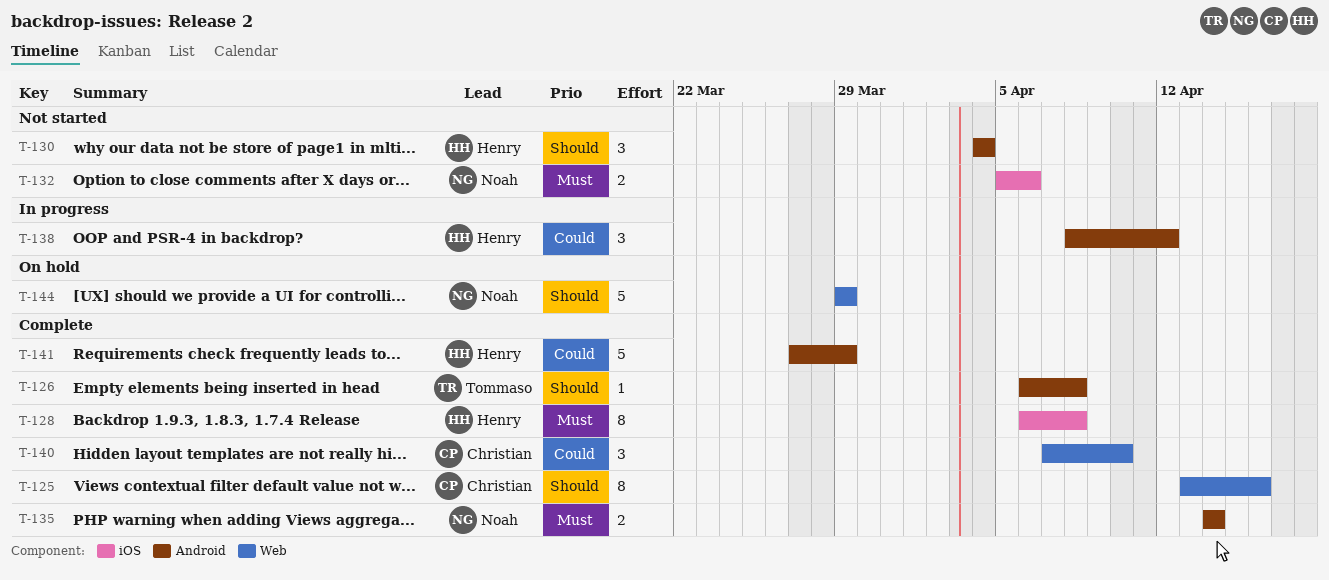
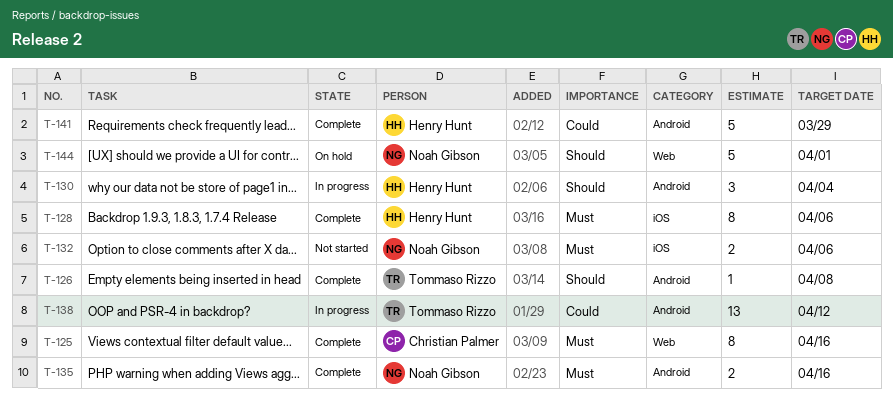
T-125, priority: Should -> Must
T-128, due: Apr 8 -> Apr 6
T-130, status: Not started -> In progress
T-135, due: Apr 14 -> Apr 16
T-138, owner: Henry Hunt -> Tommaso Rizzo
T-138, estimate: 3 -> 13
T-140: present -> none
T-144, due: Mar 29 -> Apr 1

